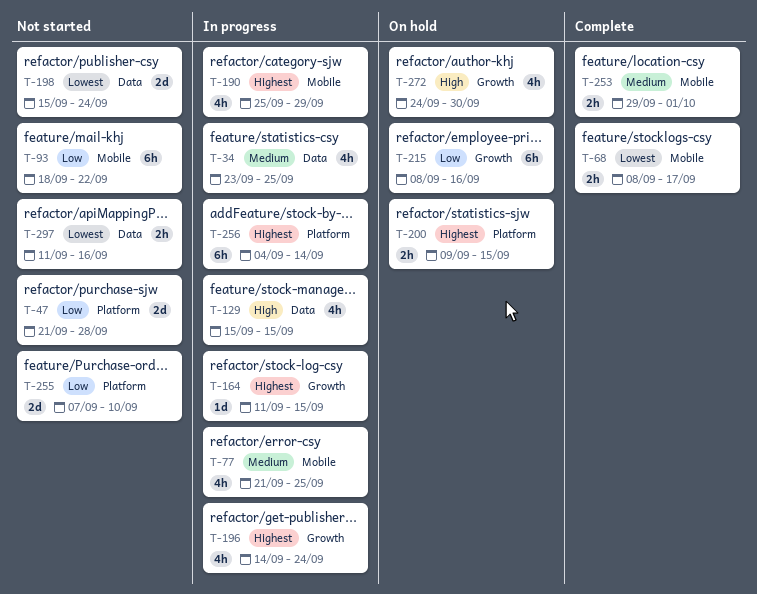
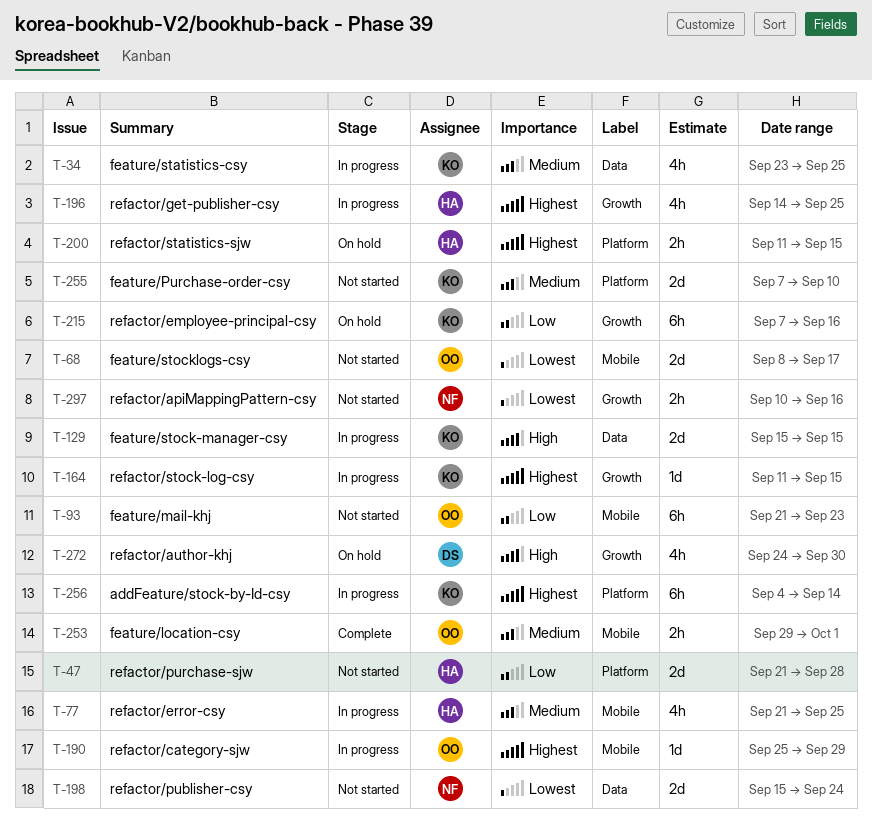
T-68, status: Complete -> Not started
T-68, estimate: 2h -> 2d
T-93, start: Sep 18 -> Sep 21
T-93, due: Sep 22 -> Sep 23
T-129, estimate: 4h -> 2d
T-190, estimate: 4h -> 1d
T-196, due: Sep 24 -> Sep 25
T-200, start: Sep 9 -> Sep 11
T-215, start: Sep 8 -> Sep 7
T-255, priority: Low -> Medium
T-297, label: Data -> Growth
T-297, start: Sep 11 -> Sep 10

